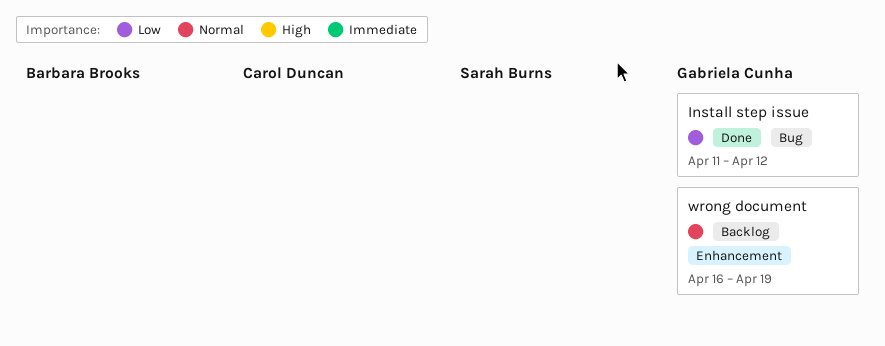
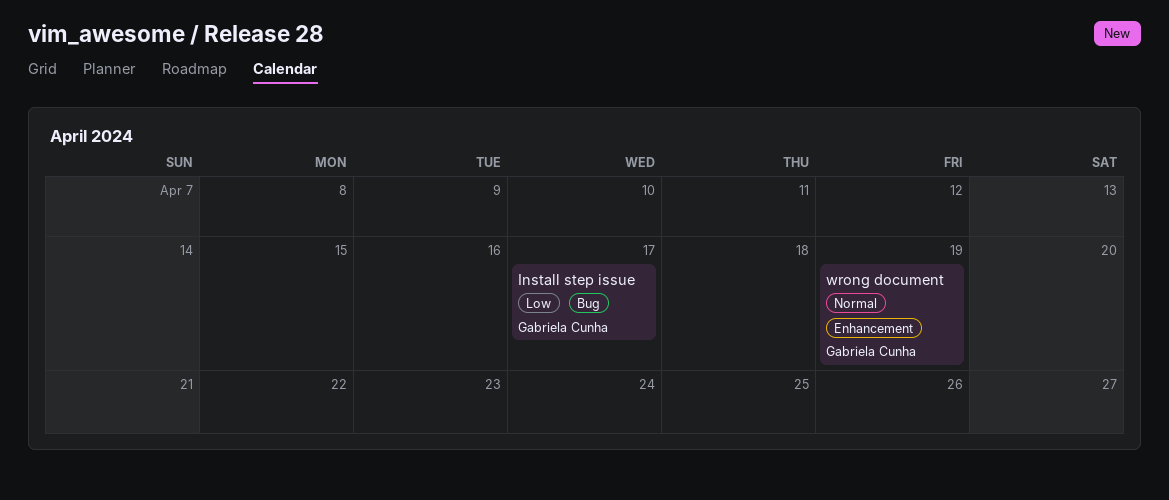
Install step issue, due: Apr 12 -> Apr 17

